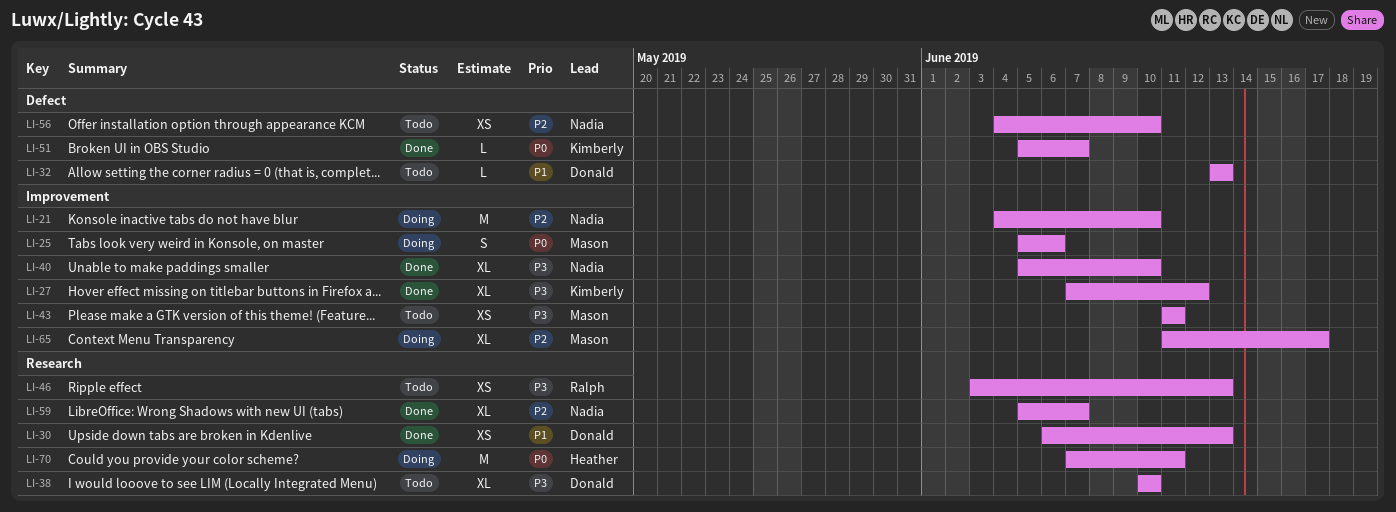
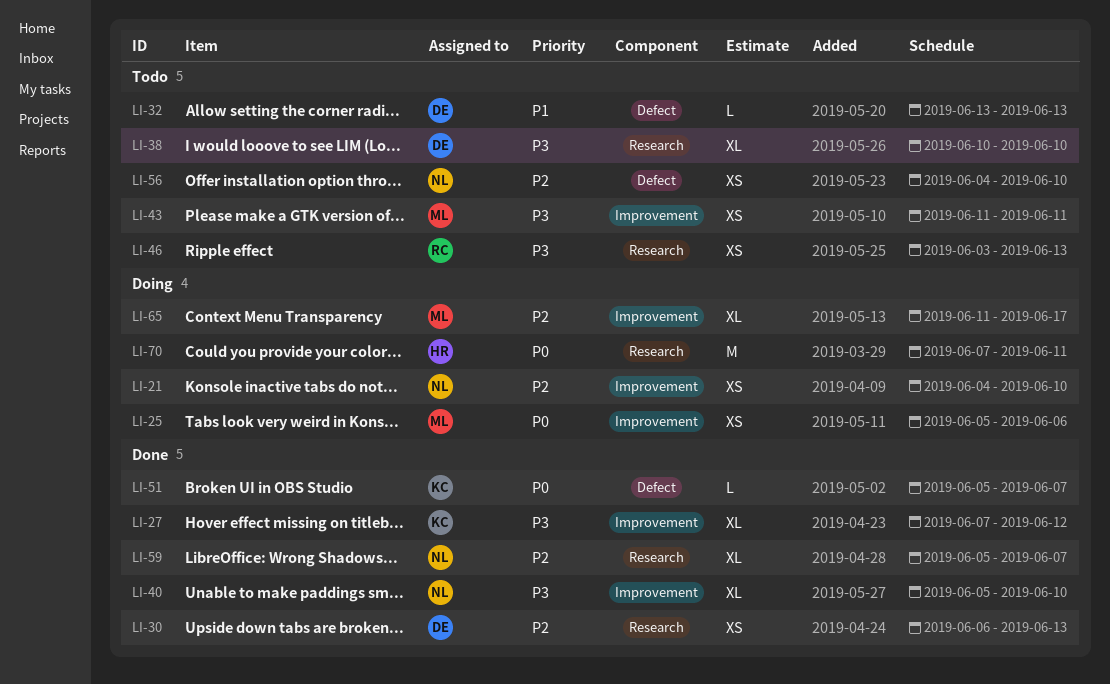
LI-21, estimate: M -> XS
LI-25, estimate: S -> XS
LI-30, priority: P1 -> P2

